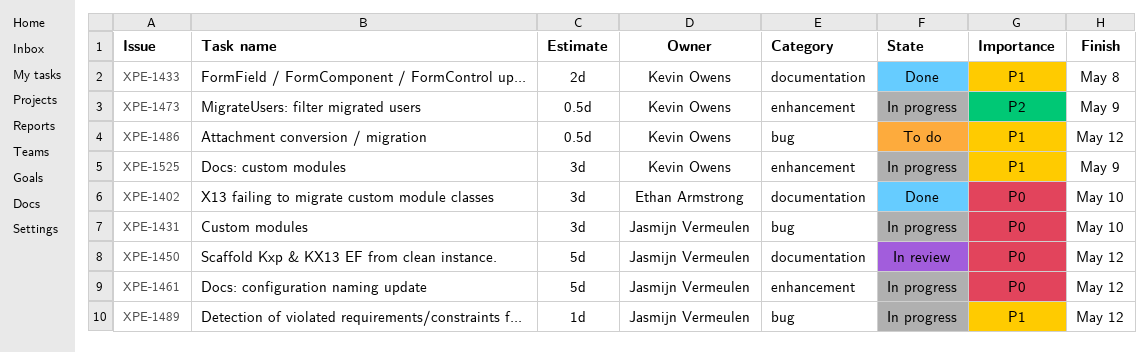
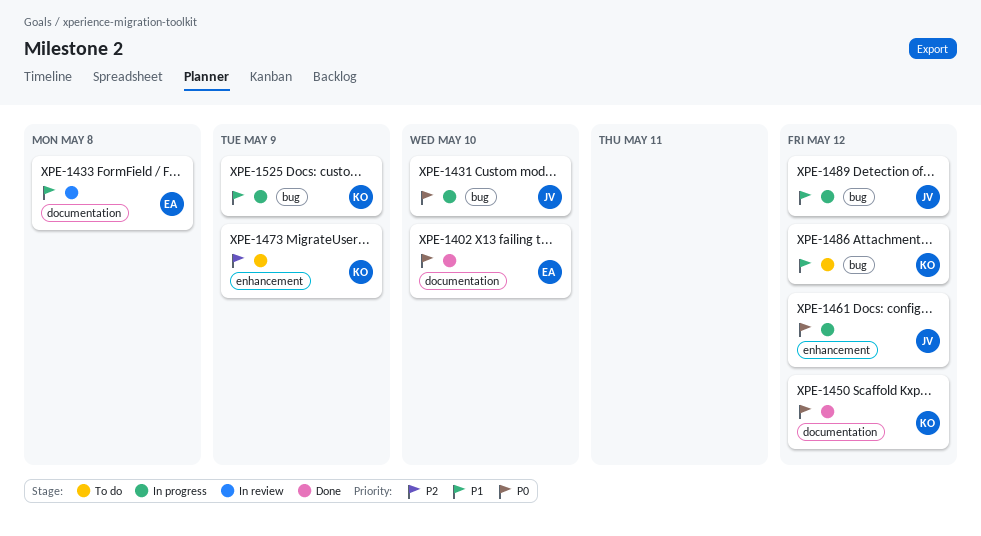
XPE-1433, status: Done -> In review
XPE-1433, owner: Kevin Owens -> Ethan Armstrong
XPE-1450, status: In review -> Done
XPE-1450, owner: Jasmijn Vermeulen -> Kevin Owens
XPE-1473, status: In progress -> To do
XPE-1525, label: enhancement -> bug

